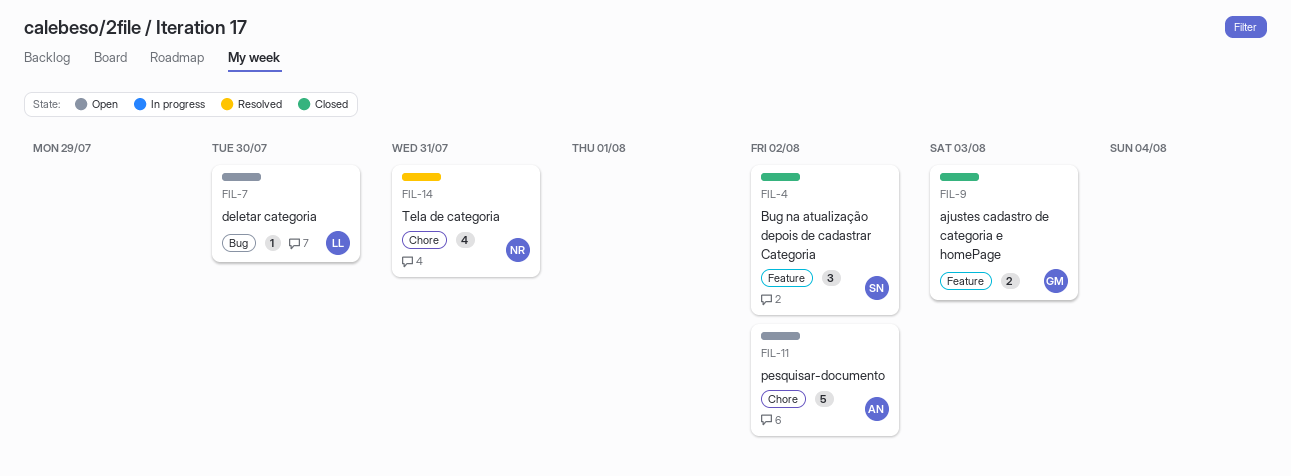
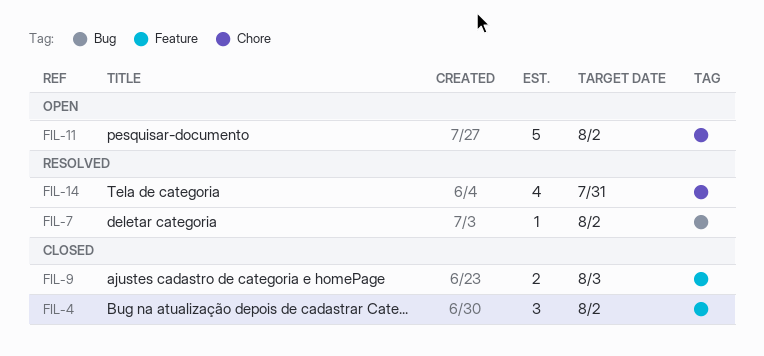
FIL-7, status: Open -> Resolved
FIL-7, due: Jul 30 -> Aug 2

